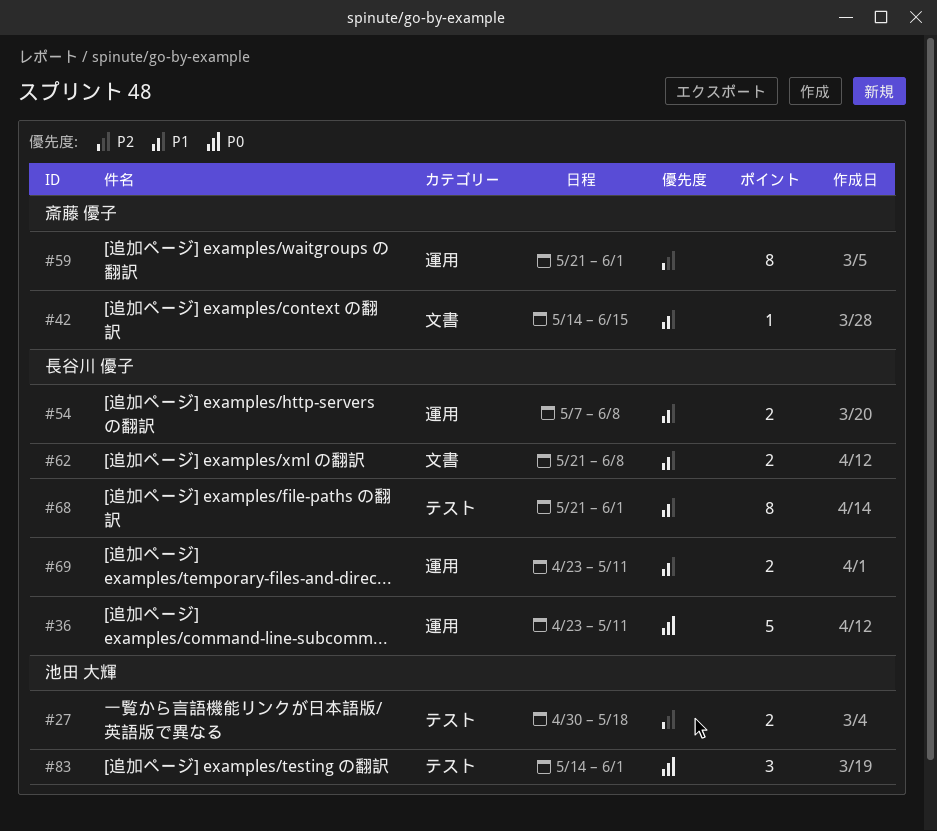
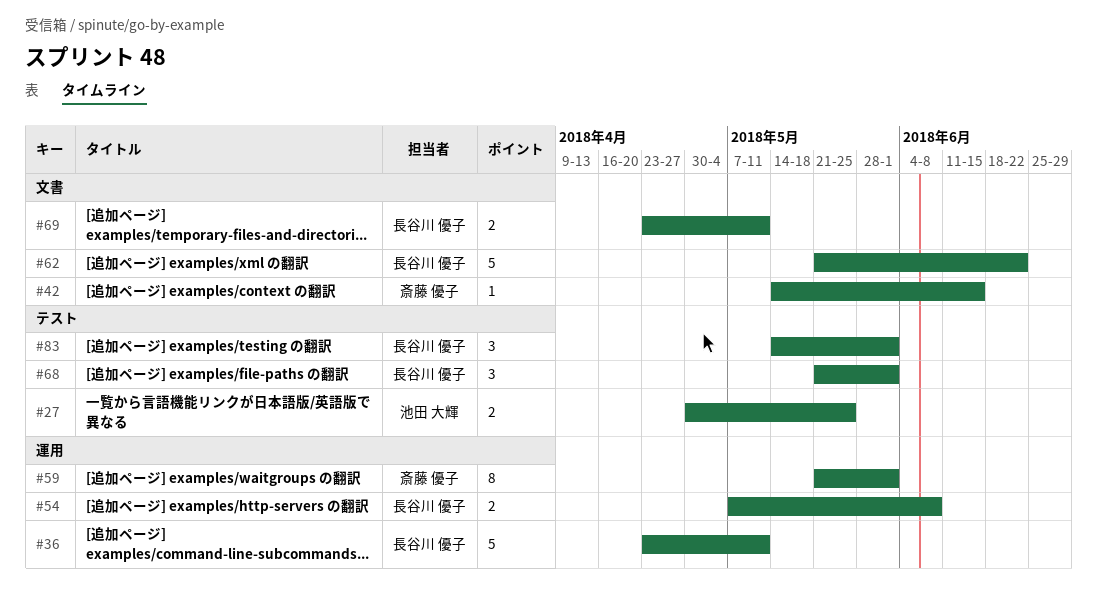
#27, due: May 18 -> May 25
#62, estimate: 2 -> 5
#62, due: Jun 8 -> Jun 22
#68, estimate: 8 -> 3
#69, label: 運用 -> 文書
#83, owner: 池田 大輝 -> 長谷川 優子

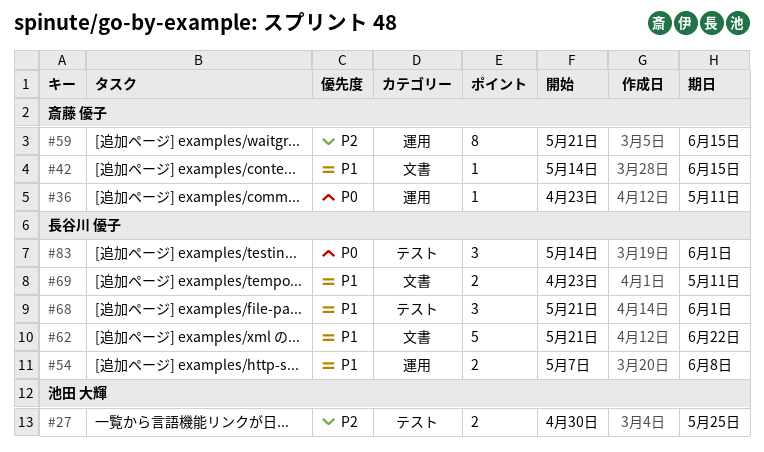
#36, owner: 長谷川 優子 -> 斎藤 優子
#36, estimate: 5 -> 1
#59, due: Jun 1 -> Jun 15

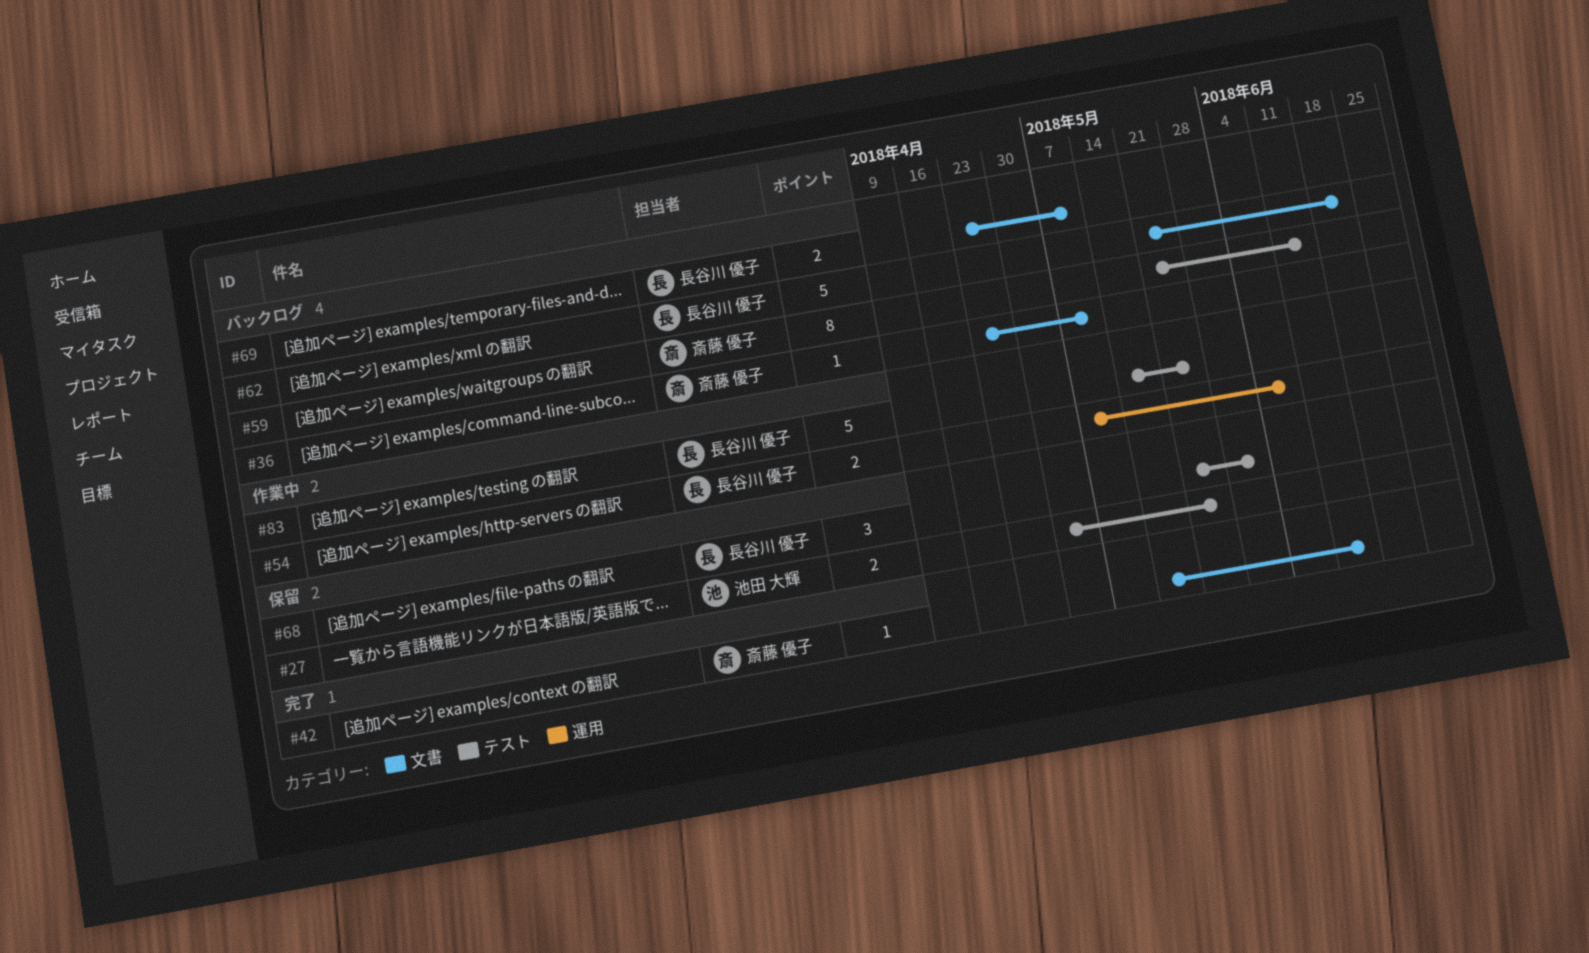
#36, label: 運用 -> 文書
#59, label: 運用 -> テスト
#83, estimate: 3 -> 5
#83, due: Jun 1 -> May 25

